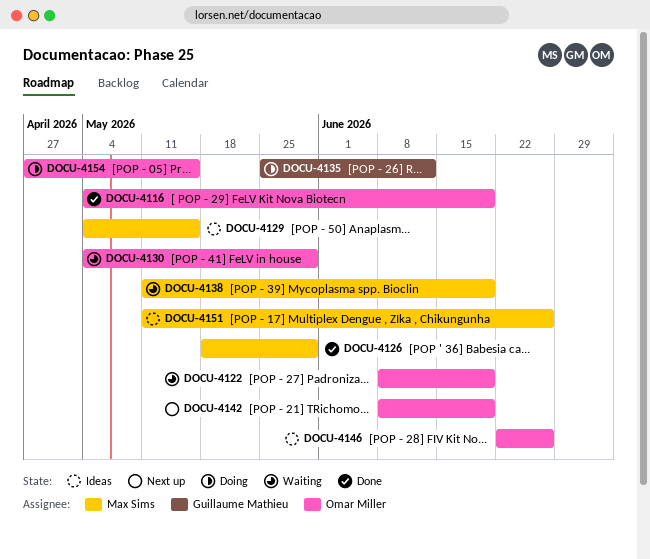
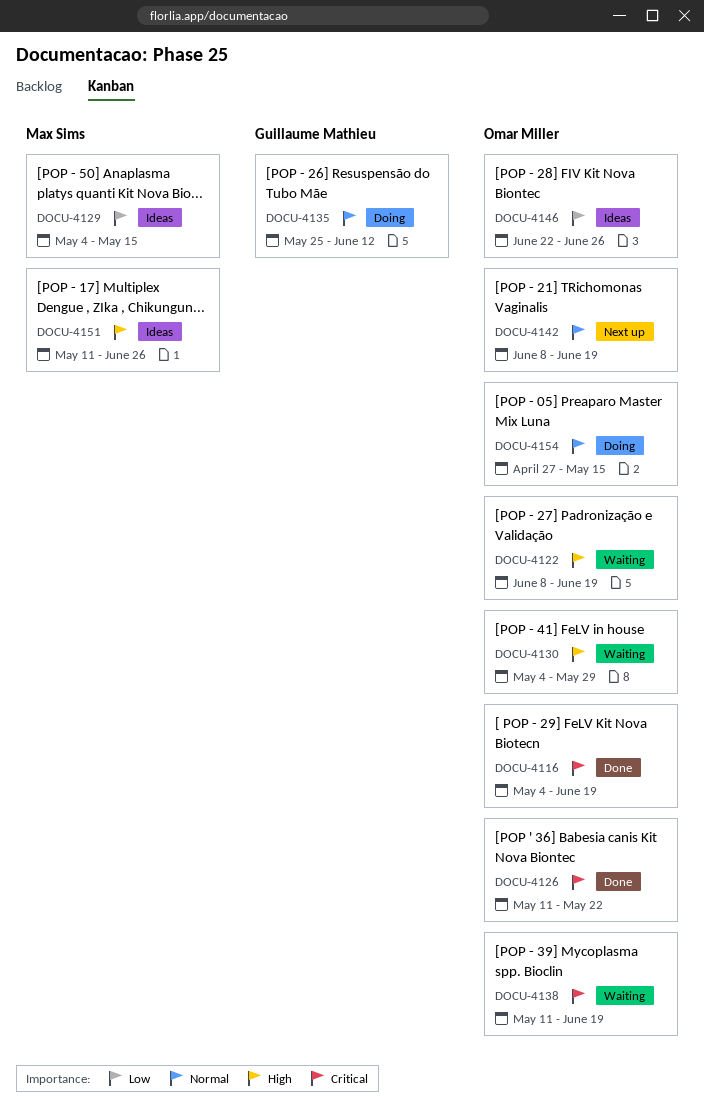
DOCU-4126, owner: Max Sims -> Omar Miller
DOCU-4126, start: May 18 -> May 11
DOCU-4126, due: May 29 -> May 22
DOCU-4138, owner: Max Sims -> Omar Miller

